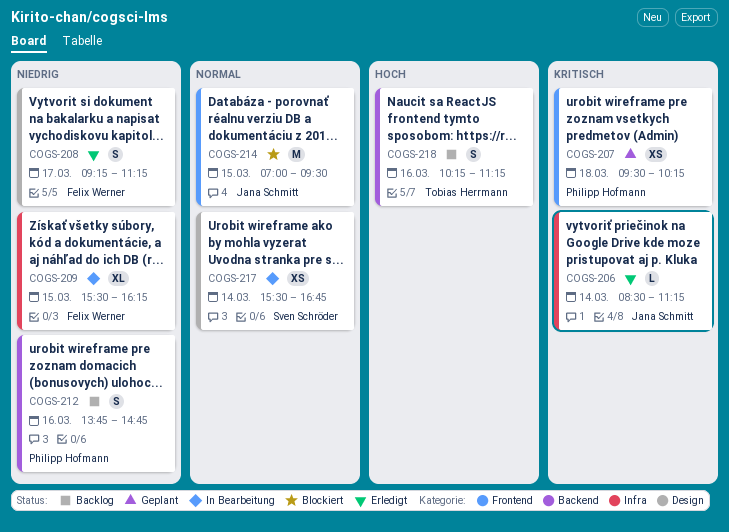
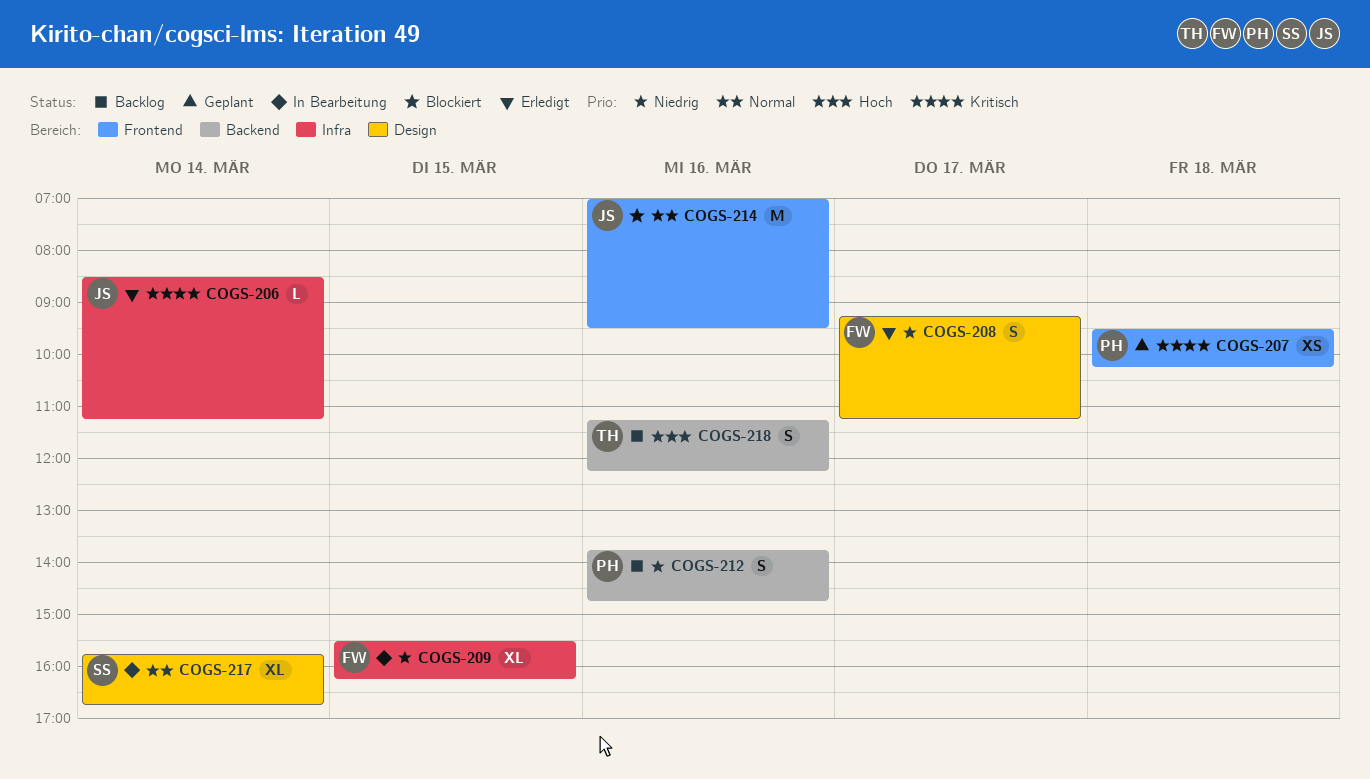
COGS-214, day: Mar 15 -> Mar 16
COGS-217, estimate: XS -> XL
COGS-217, begins: 15:30 -> 15:45
COGS-218, begins: 10:15 -> 11:15
COGS-218, ends: 11:15 -> 12:15

